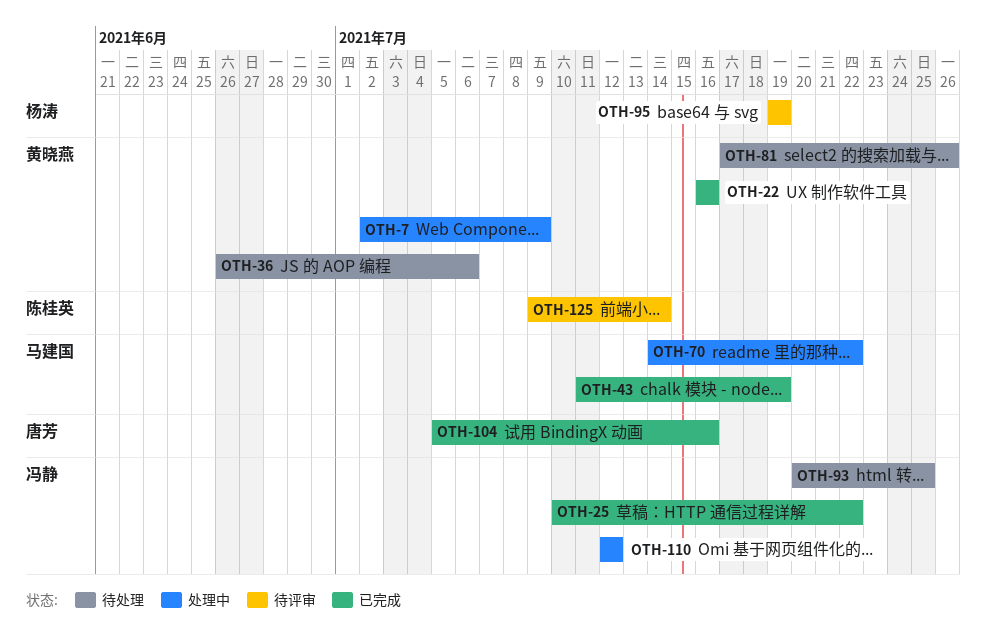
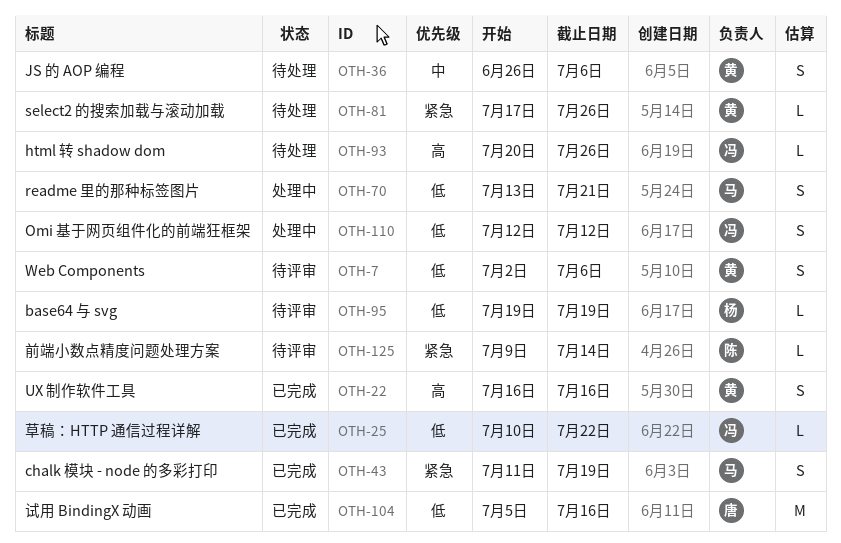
OTH-7, status: 处理中 -> 待评审
OTH-7, due: Jul 9 -> Jul 6
OTH-70, start: Jul 14 -> Jul 13
OTH-70, due: Jul 22 -> Jul 21
OTH-93, due: Jul 25 -> Jul 26

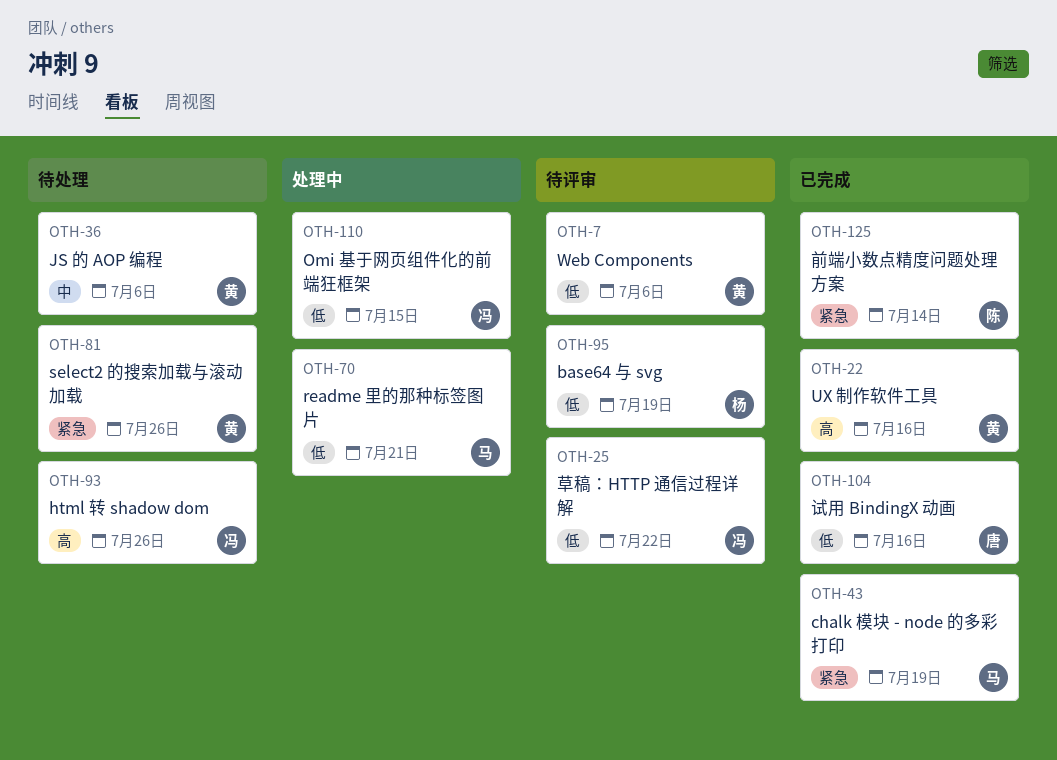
OTH-25, status: 已完成 -> 待评审
OTH-110, due: Jul 12 -> Jul 15
OTH-125, status: 待评审 -> 已完成

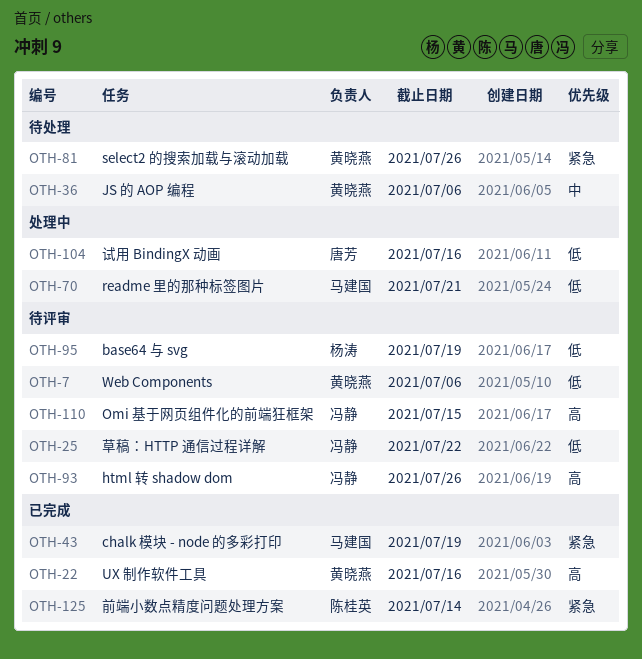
OTH-93, status: 待处理 -> 待评审
OTH-104, status: 已完成 -> 处理中
OTH-110, status: 处理中 -> 待评审
OTH-110, priority: 低 -> 高

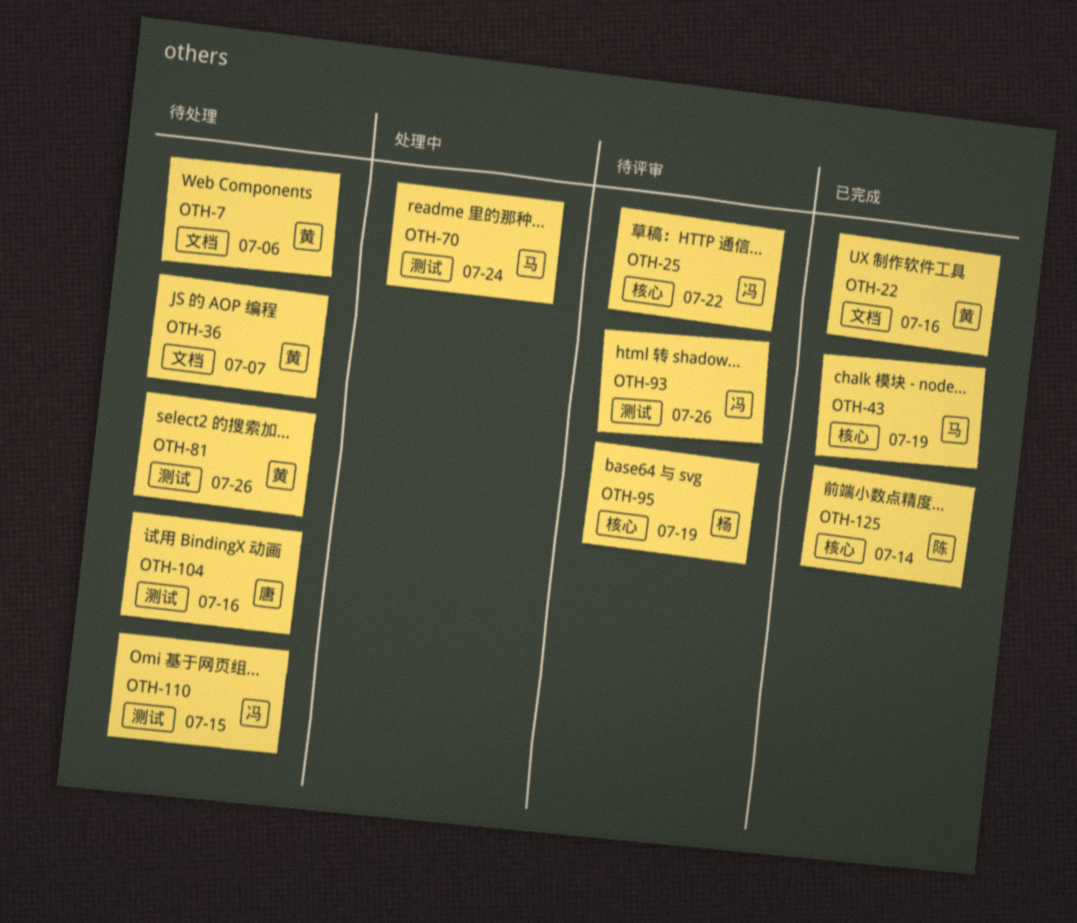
OTH-7, status: 待评审 -> 待处理
OTH-36, due: Jul 6 -> Jul 7
OTH-70, due: Jul 21 -> Jul 24
OTH-104, status: 处理中 -> 待处理
OTH-110, status: 待评审 -> 待处理

